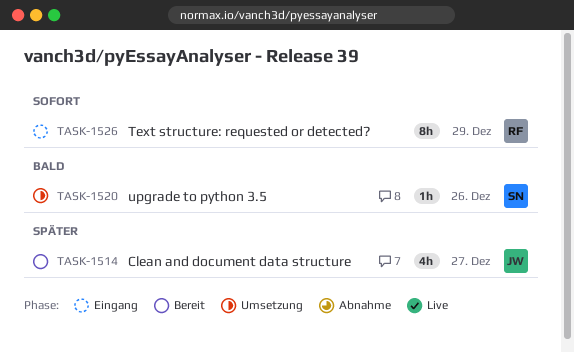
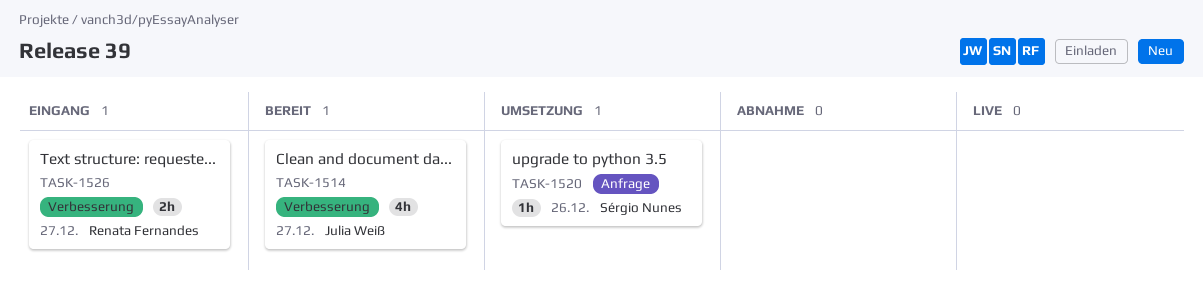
TASK-1526, estimate: 8h -> 2h
TASK-1526, due: Dec 29 -> Dec 27

